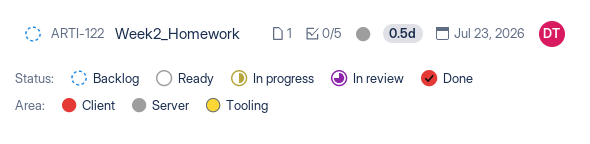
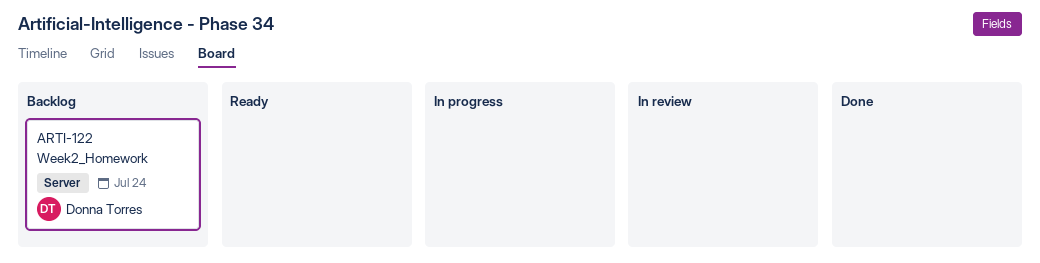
ARTI-122, due: Jul 23 -> Jul 24

